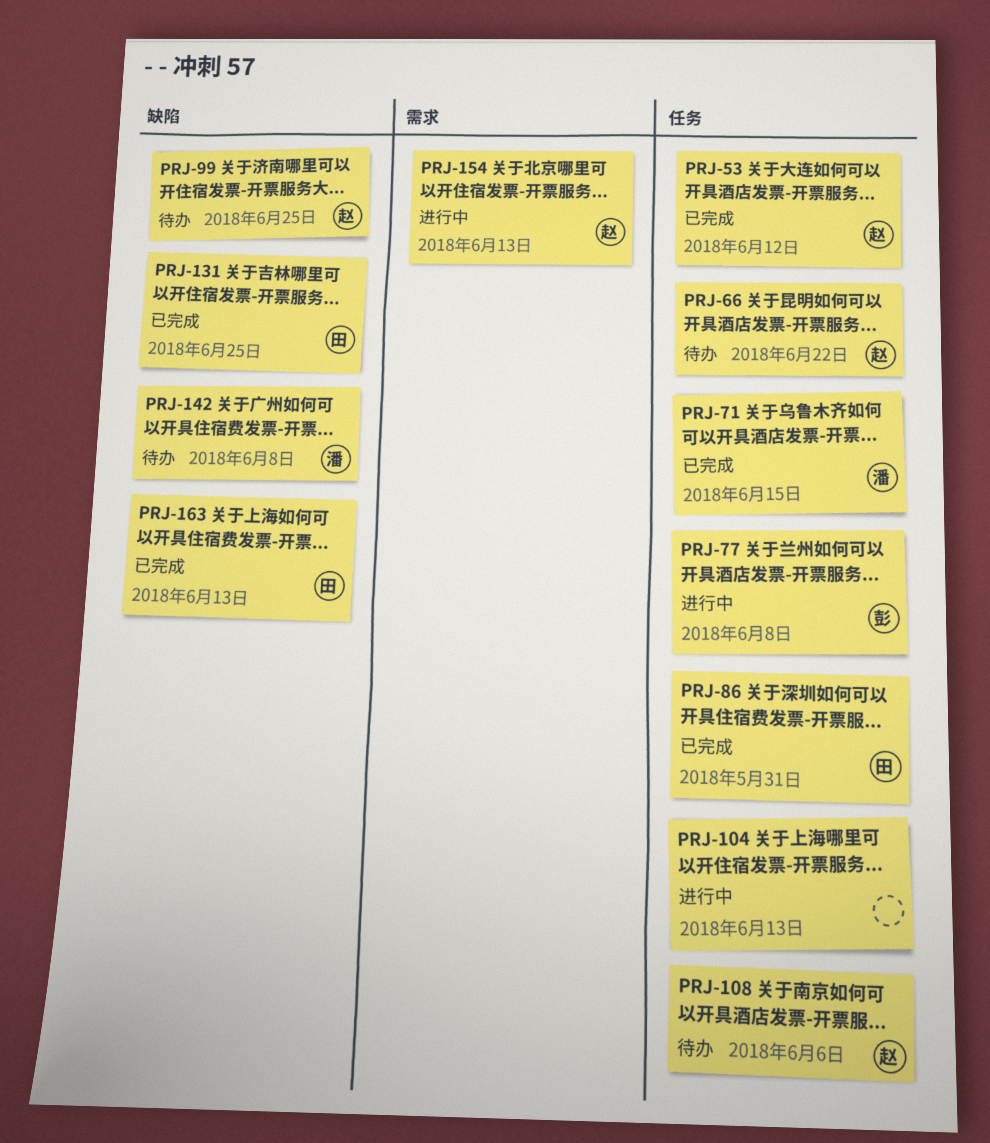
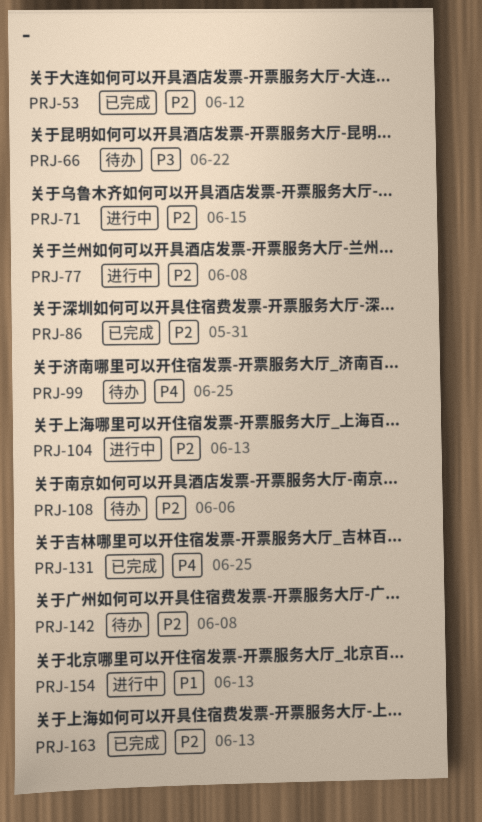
PRJ-71, status: 已完成 -> 进行中

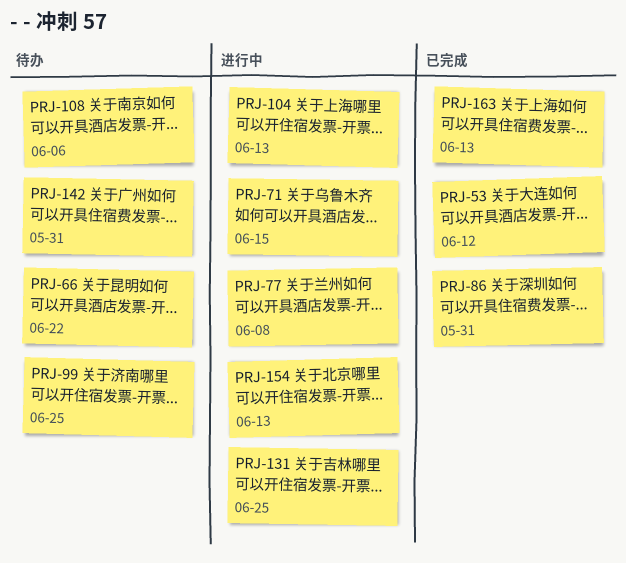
PRJ-131, status: 已完成 -> 进行中
PRJ-142, due: Jun 8 -> May 31

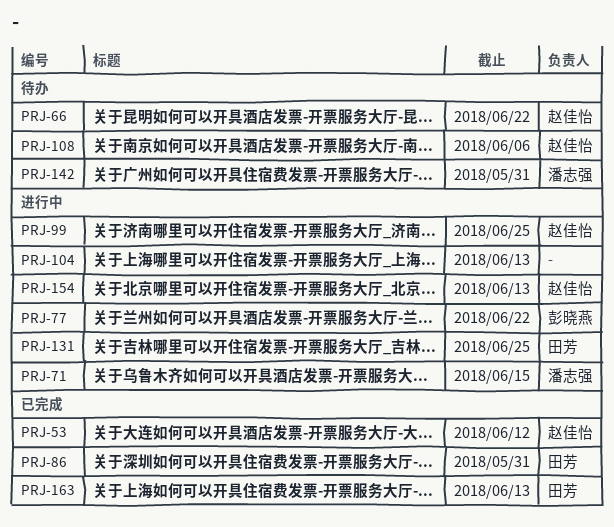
PRJ-77, due: Jun 8 -> Jun 22
PRJ-99, status: 待办 -> 进行中

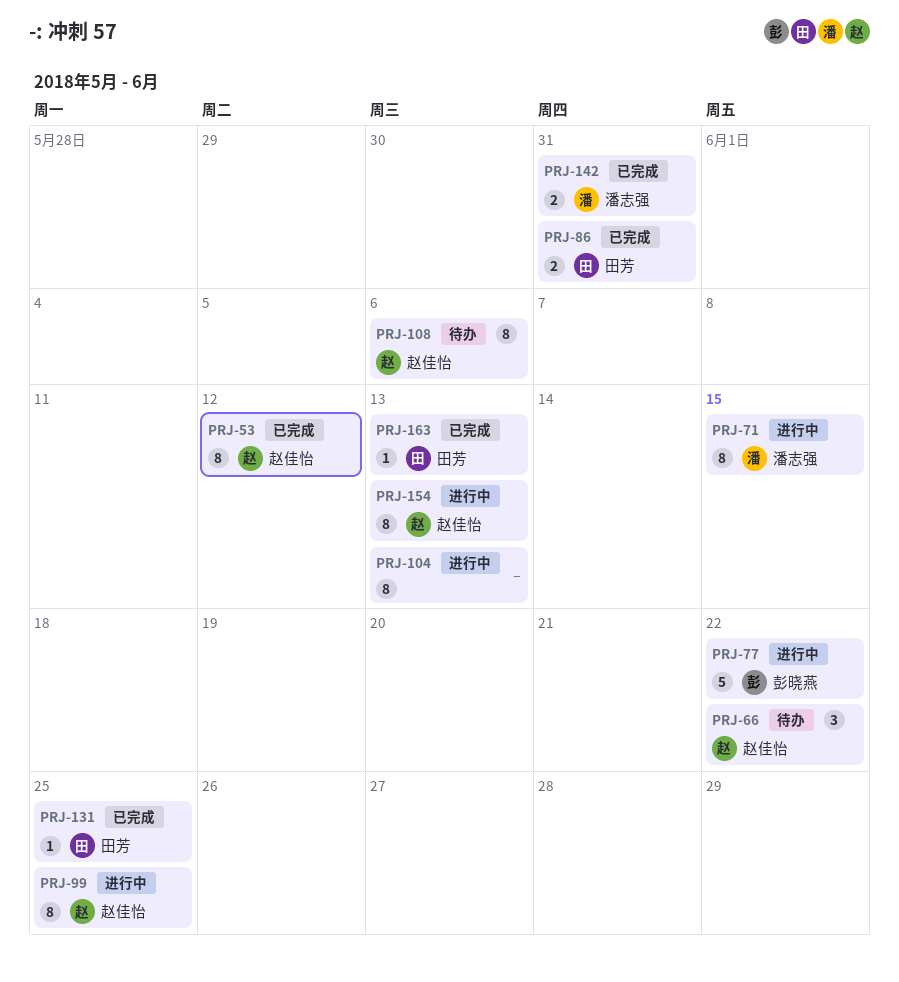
PRJ-131, status: 进行中 -> 已完成
PRJ-142, status: 待办 -> 已完成

